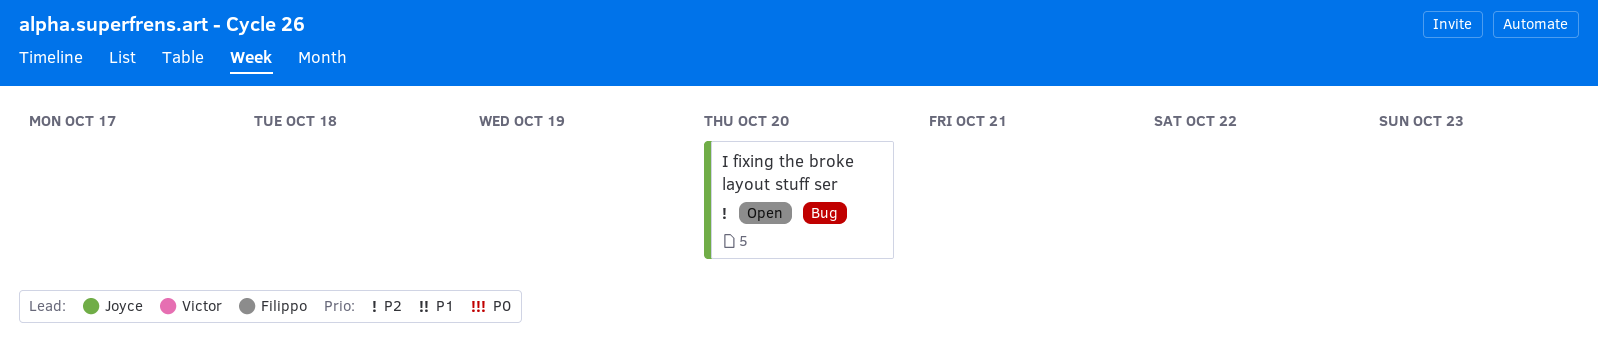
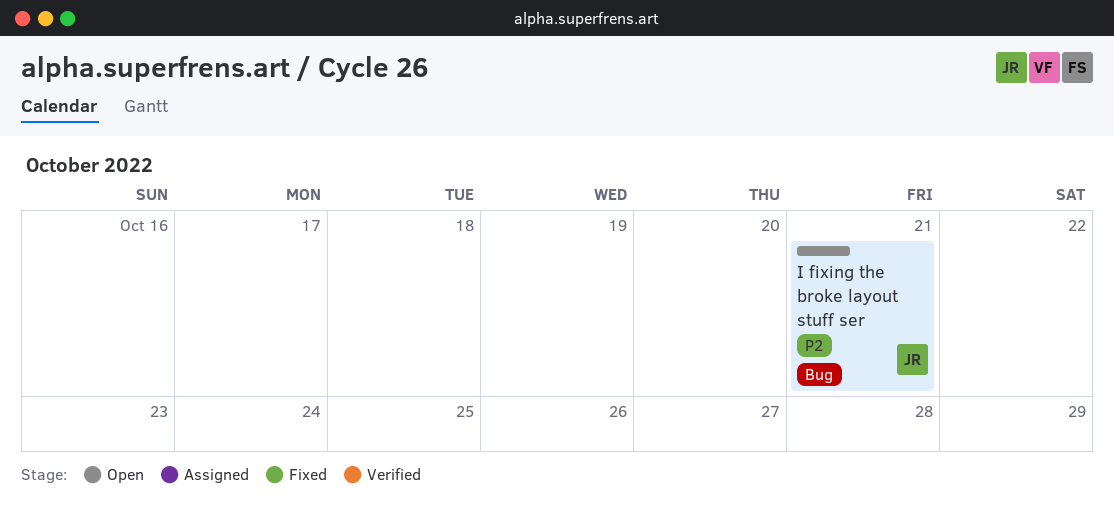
I fixing the broke layout stuff ser, due: Oct 20 -> Oct 21

